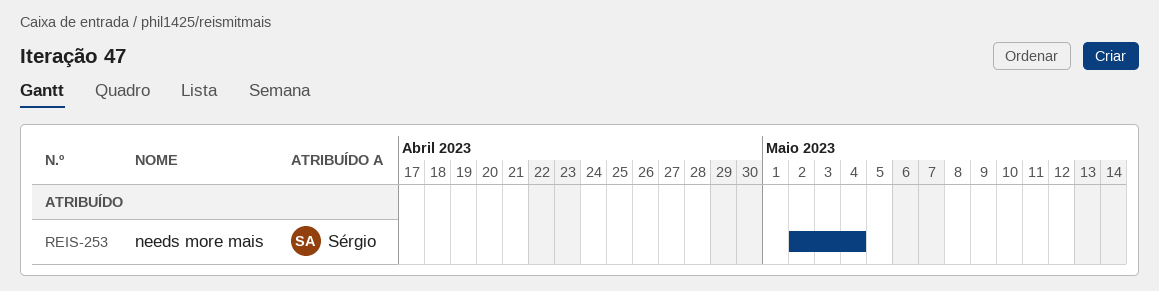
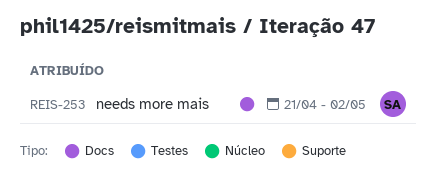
REIS-253, start: May 2 -> Apr 21
REIS-253, due: May 4 -> May 2

